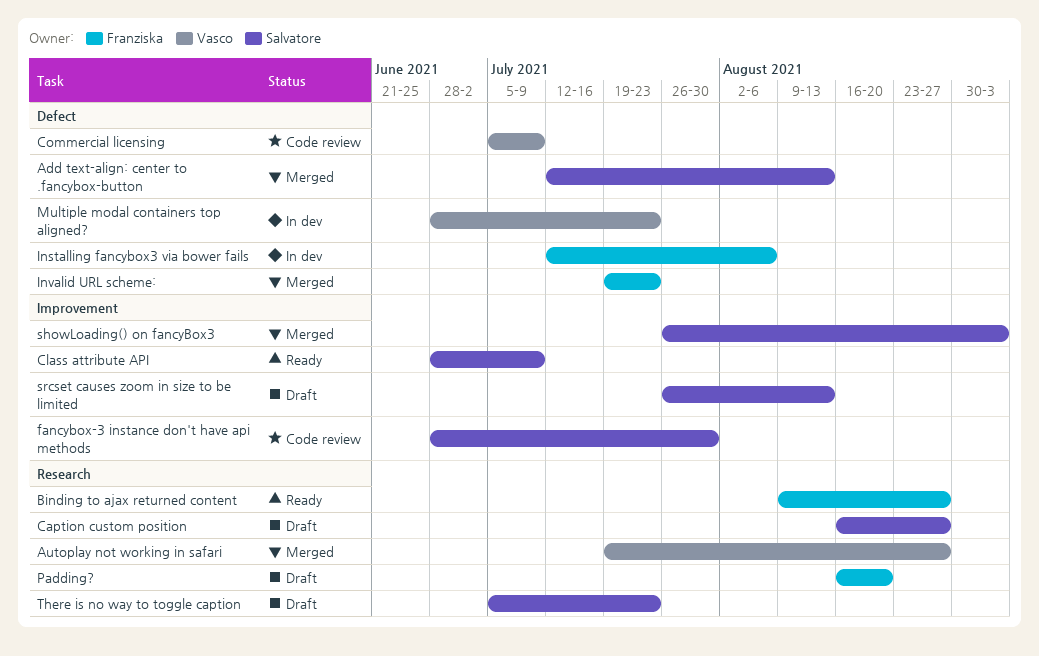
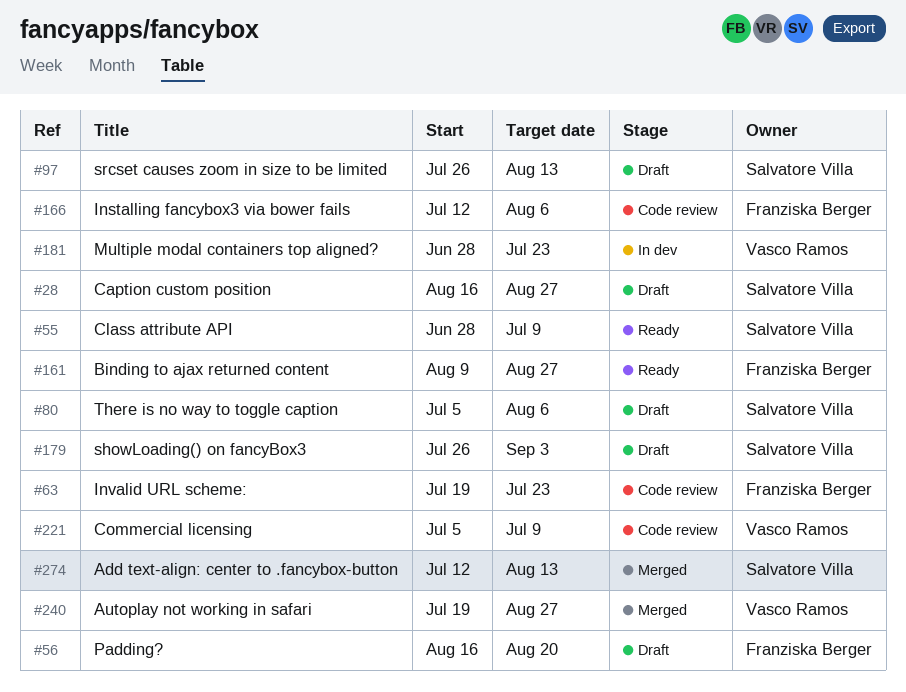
fancybox-3 instance don't have api methods: present -> none
Installing fancybox3 via bower fails, status: In dev -> Code review
Invalid URL scheme:, status: Merged -> Code review
showLoading() on fancyBox3, status: Merged -> Draft
There is no way to toggle caption, due: Jul 23 -> Aug 6

